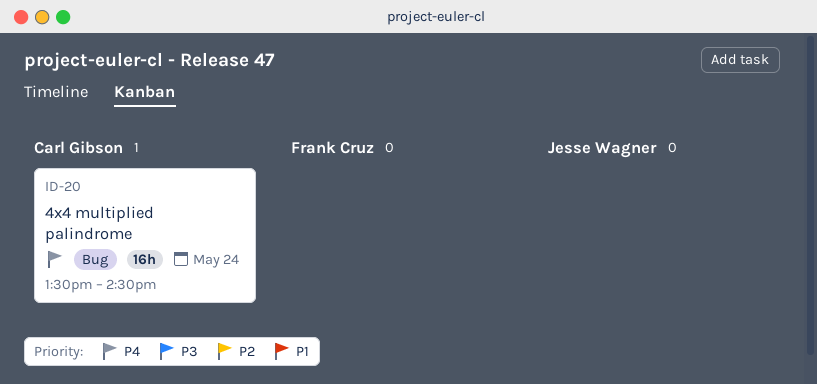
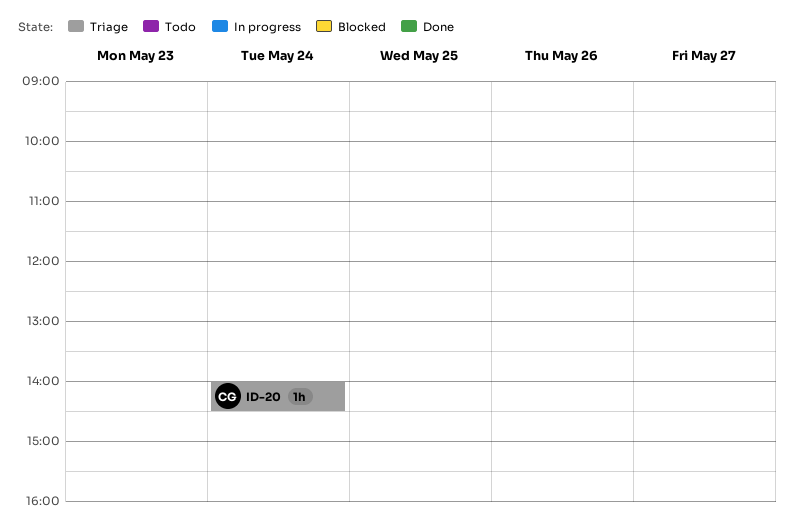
ID-20, estimate: 16h -> 1h
ID-20, begins: 13:30 -> 14:00

